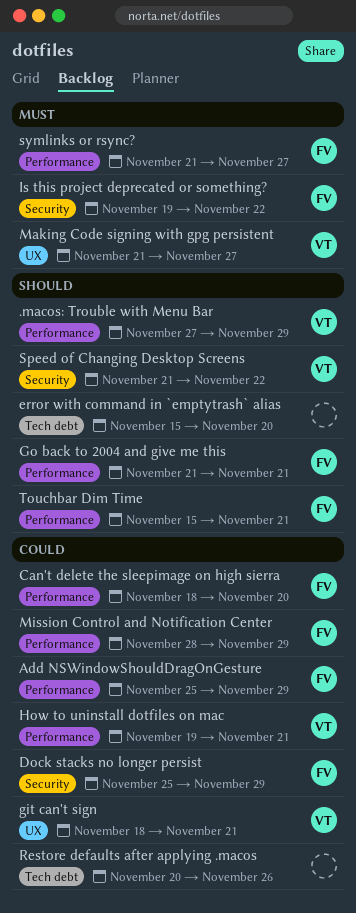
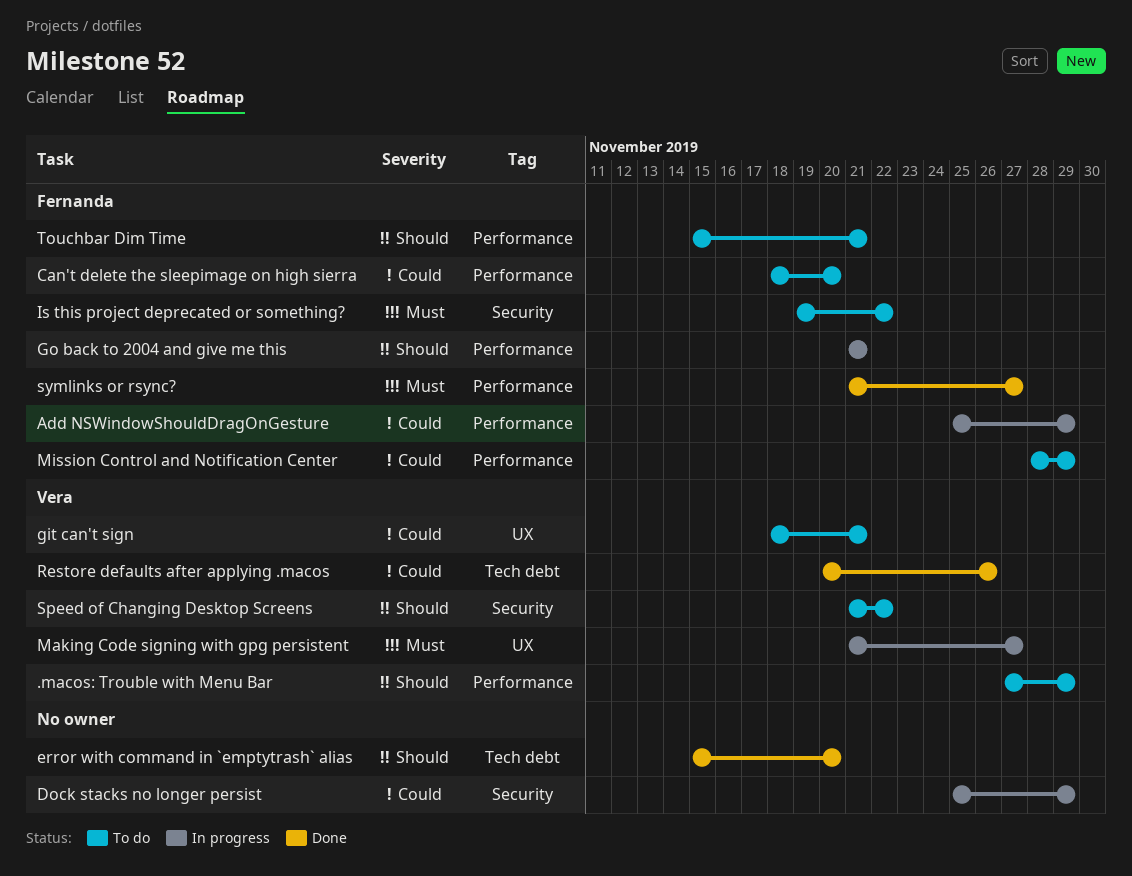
Dock stacks no longer persist, owner: Fernanda -> none
How to uninstall dotfiles on mac: present -> none
Restore defaults after applying .macos, owner: none -> Vera

